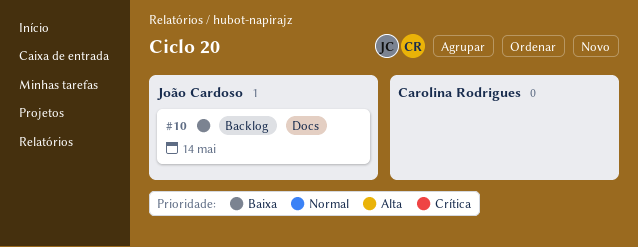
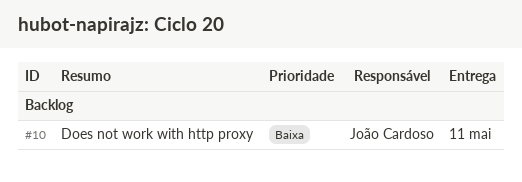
#10, due: May 14 -> May 11

